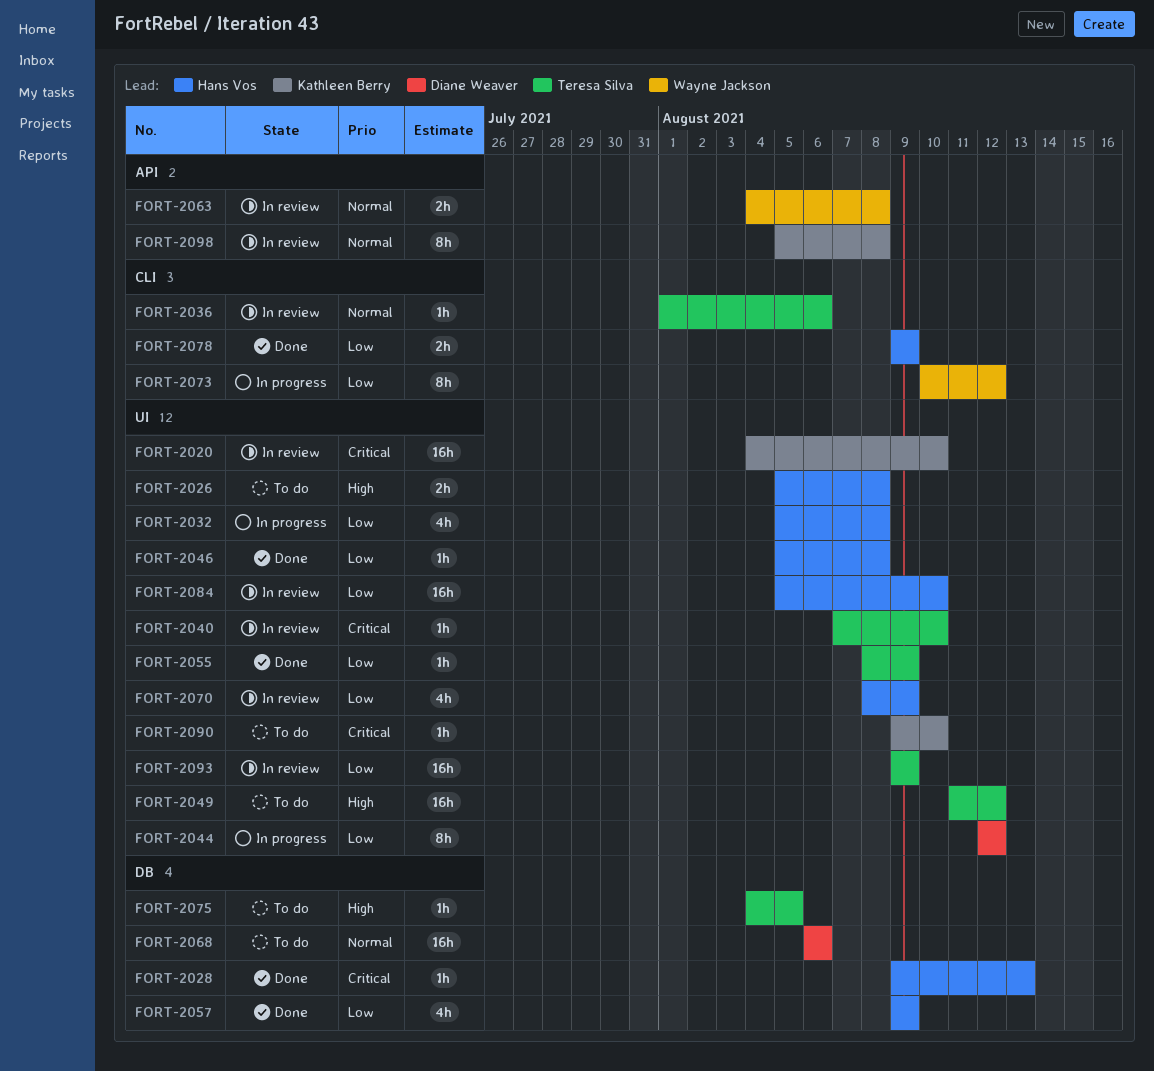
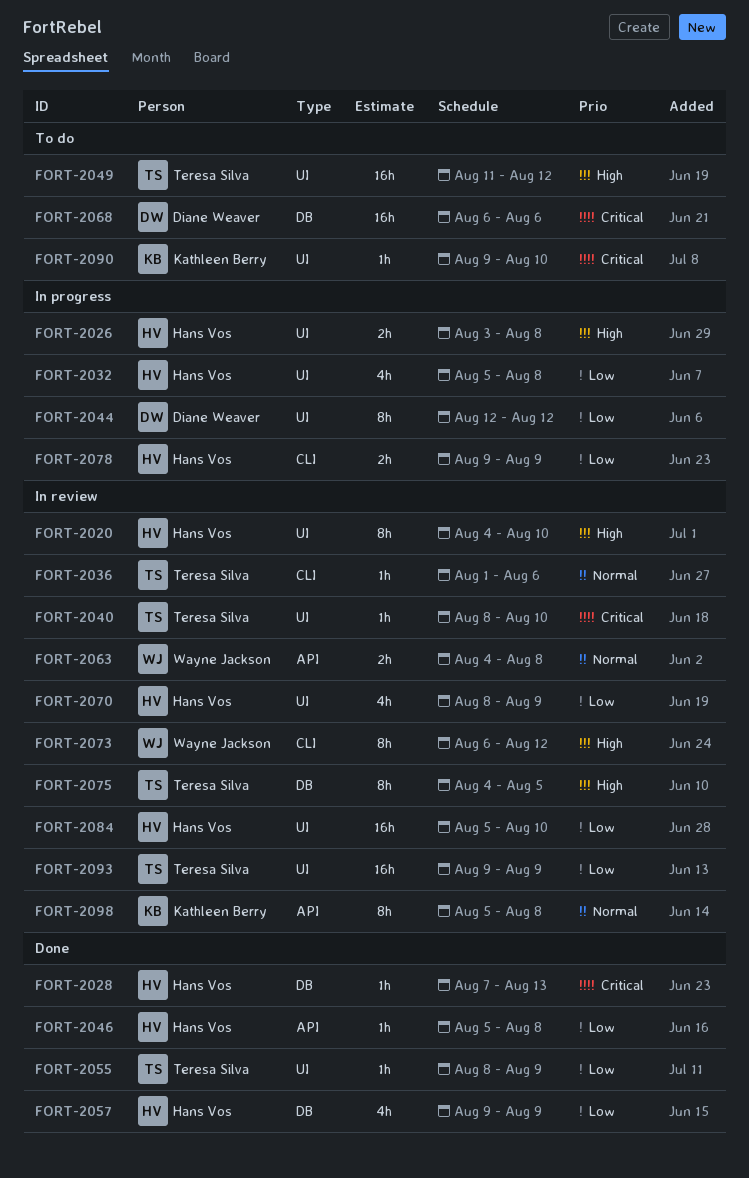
FORT-2020, owner: Kathleen Berry -> Hans Vos
FORT-2020, priority: Critical -> High
FORT-2020, estimate: 16h -> 8h
FORT-2026, status: To do -> In progress
FORT-2026, start: Aug 5 -> Aug 3
FORT-2028, start: Aug 9 -> Aug 7
FORT-2040, start: Aug 7 -> Aug 8
FORT-2046, label: UI -> API
FORT-2068, priority: Normal -> Critical
FORT-2073, status: In progress -> In review
FORT-2073, priority: Low -> High
FORT-2073, start: Aug 10 -> Aug 6
FORT-2075, status: To do -> In review
FORT-2075, estimate: 1h -> 8h
FORT-2078, status: Done -> In progress

